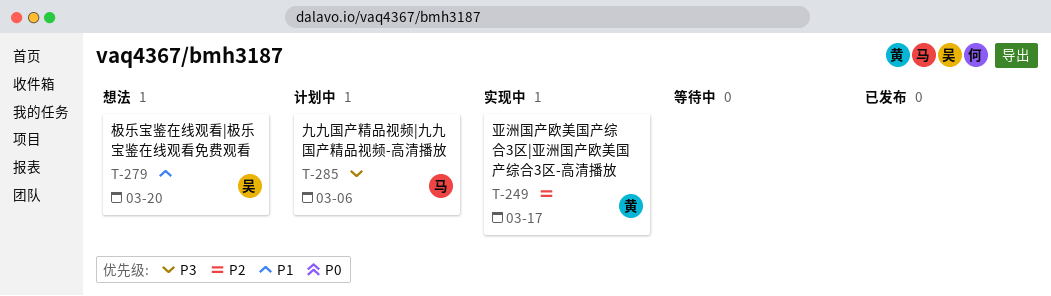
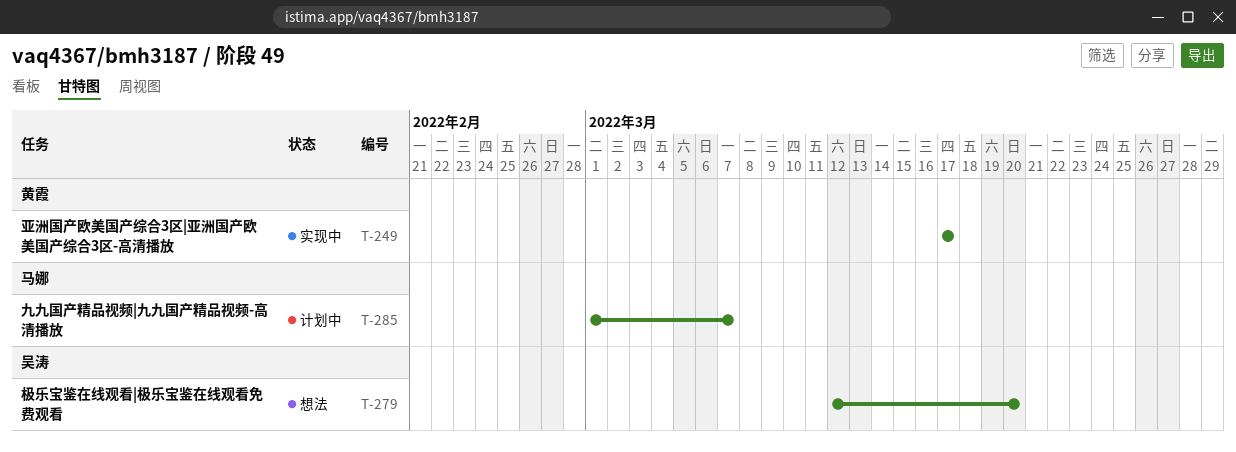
T-285, due: Mar 6 -> Mar 7

